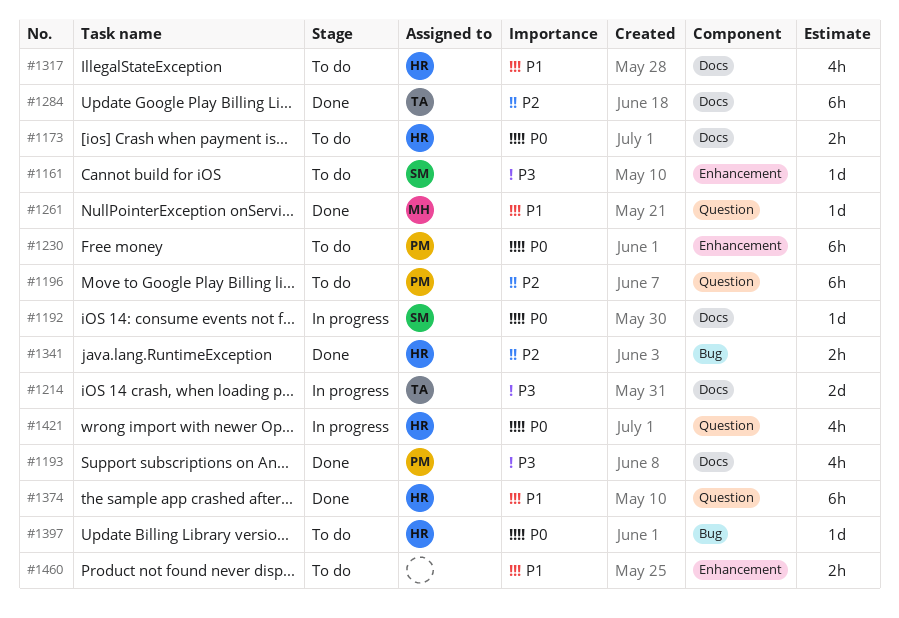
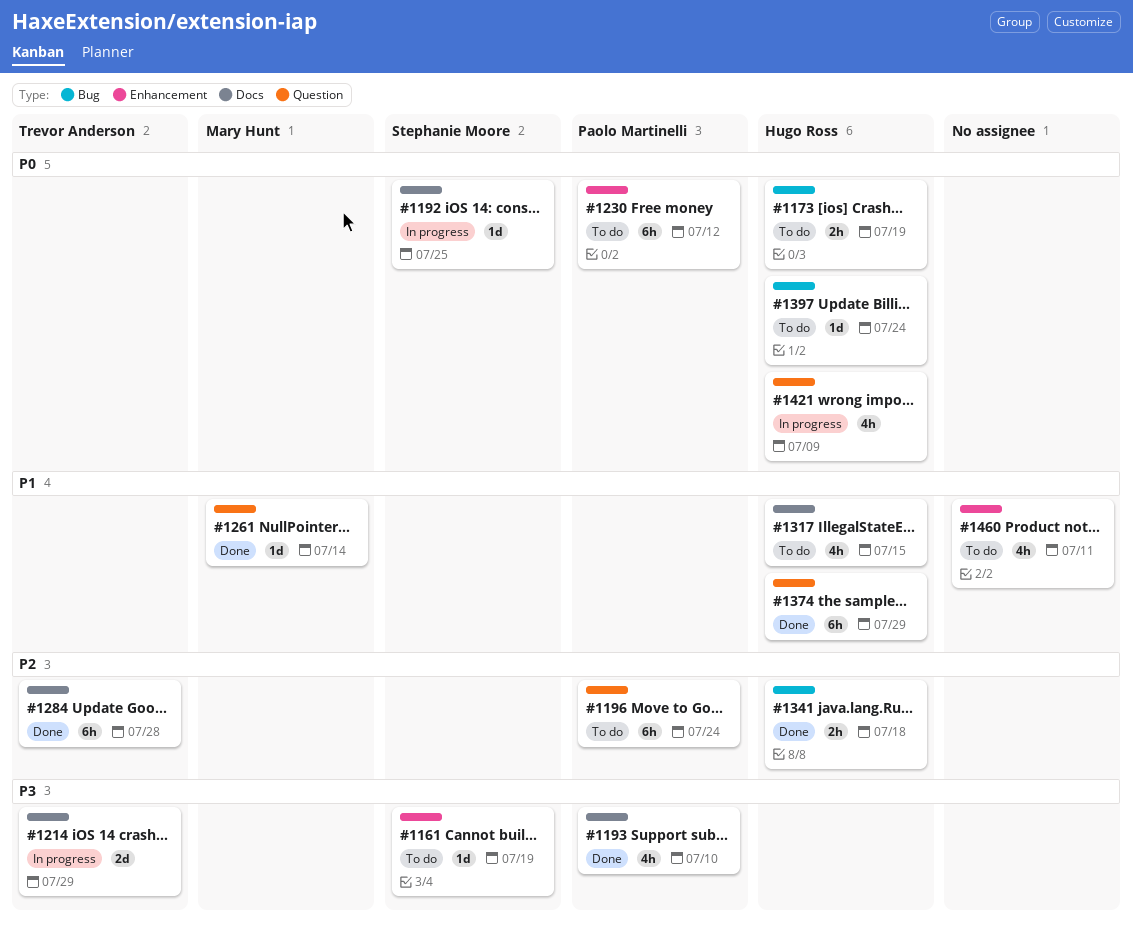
#1173, label: Docs -> Bug
#1460, estimate: 2h -> 4h

